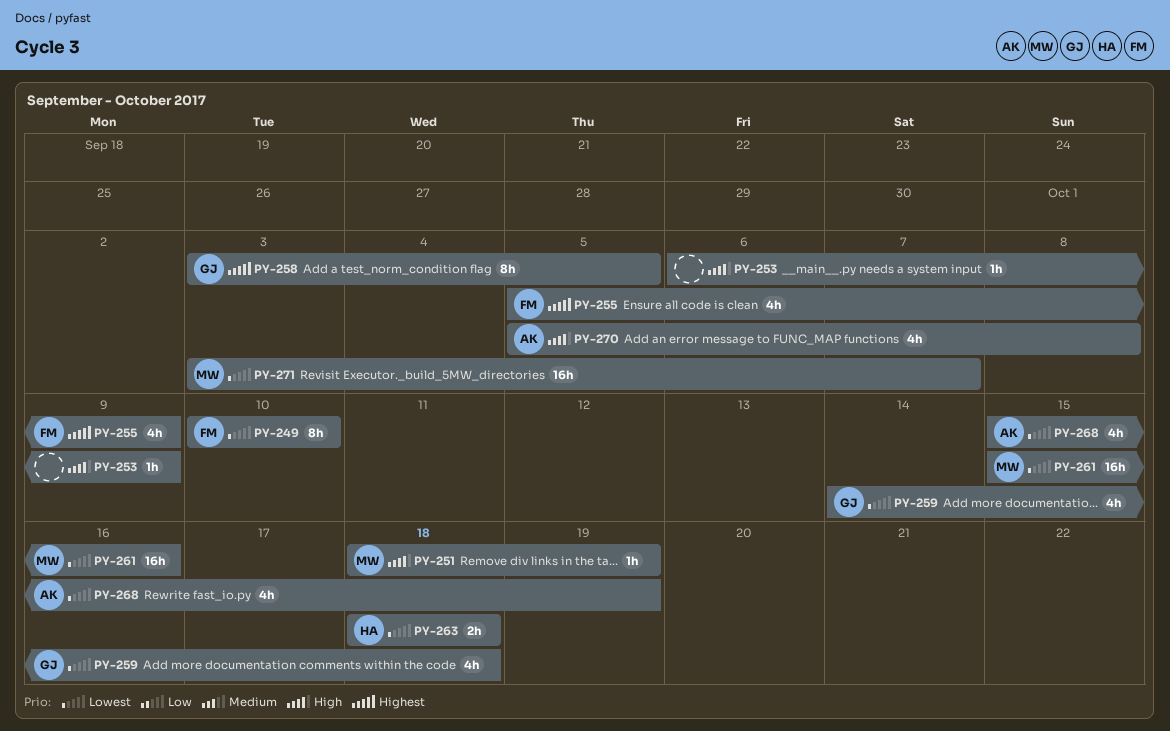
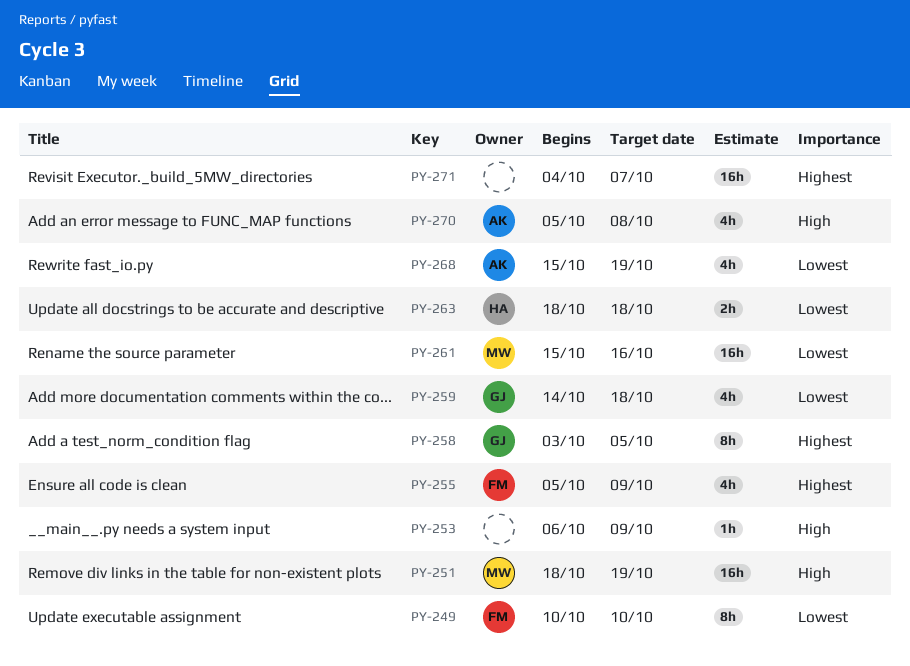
PY-251, estimate: 1h -> 16h
PY-271, owner: MW -> none
PY-271, priority: Lowest -> Highest
PY-271, start: Oct 3 -> Oct 4

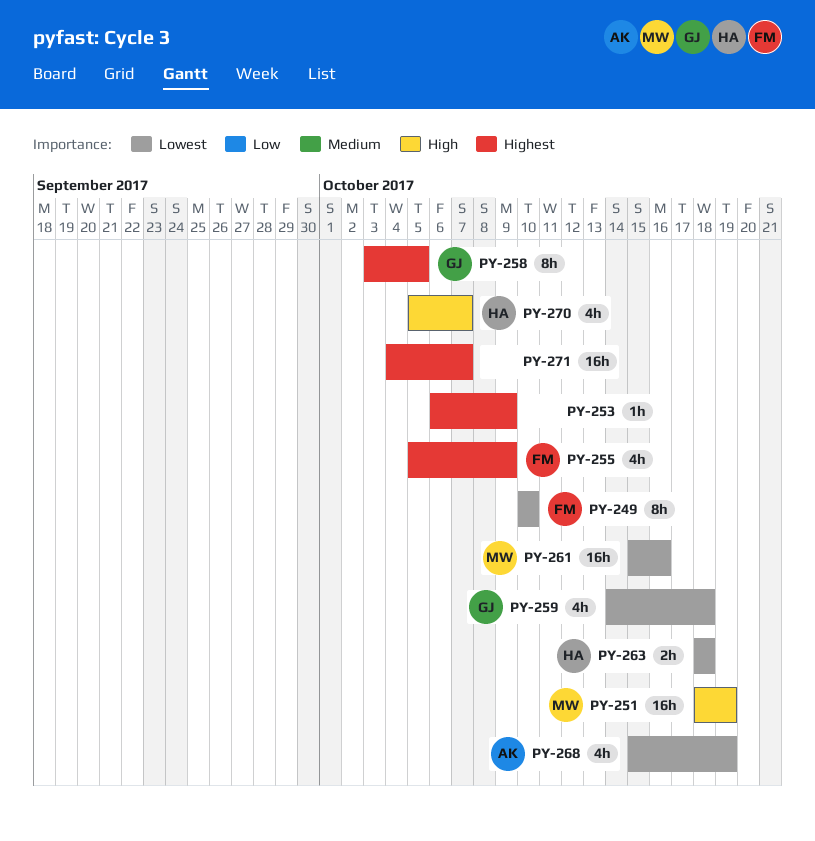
PY-253, priority: High -> Highest
PY-270, owner: AK -> HA
PY-270, due: Oct 8 -> Oct 7

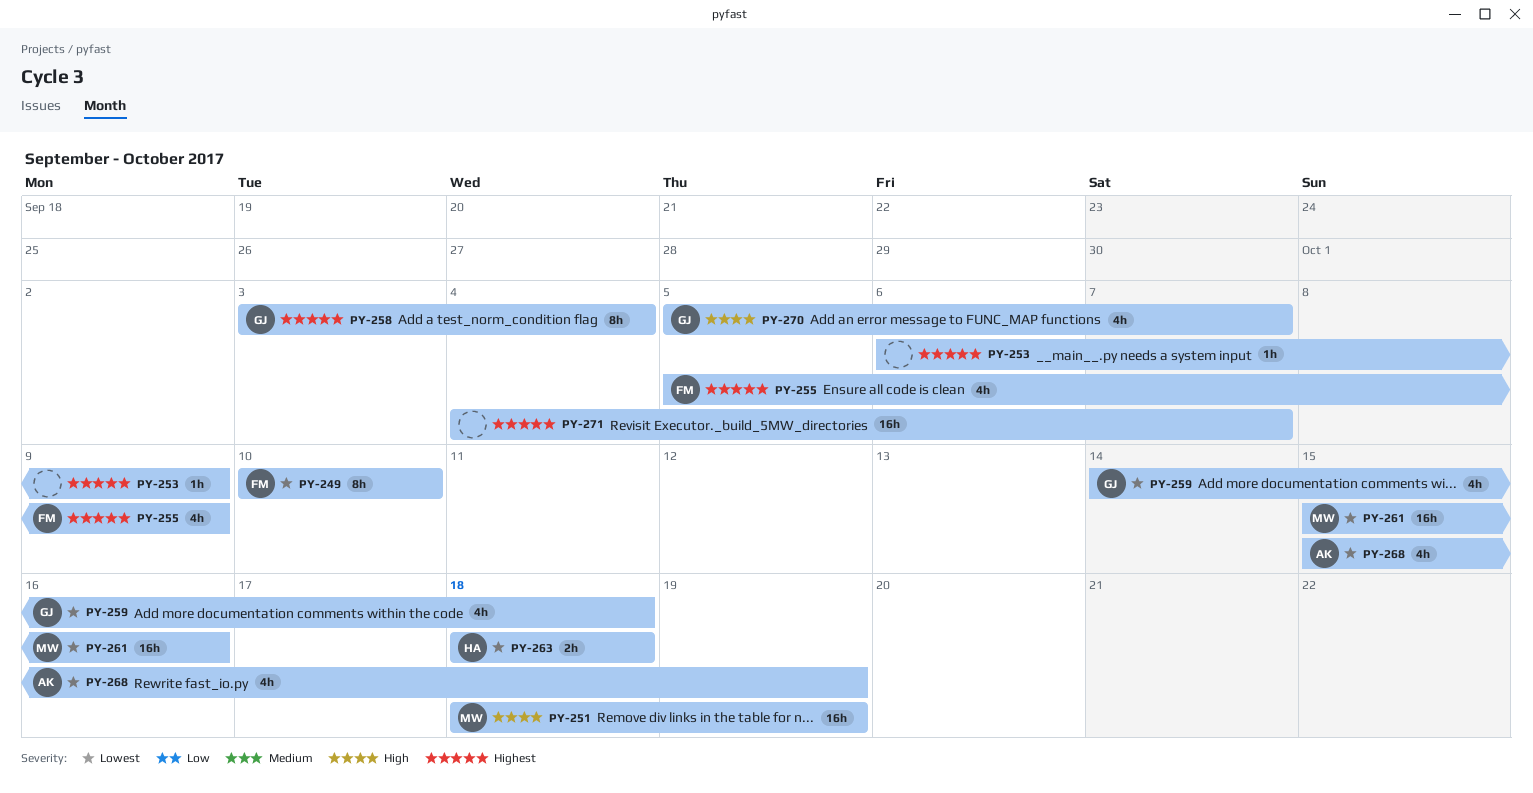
PY-258, due: Oct 5 -> Oct 4
PY-270, owner: HA -> GJ

